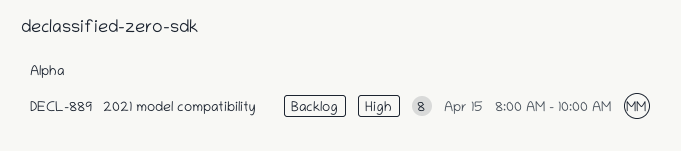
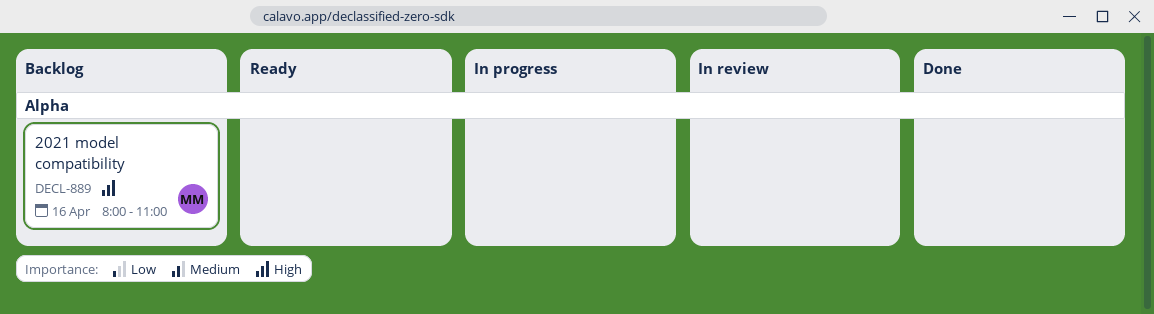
DECL-889, day: Apr 15 -> Apr 16
DECL-889, ends: 10:00 -> 11:00

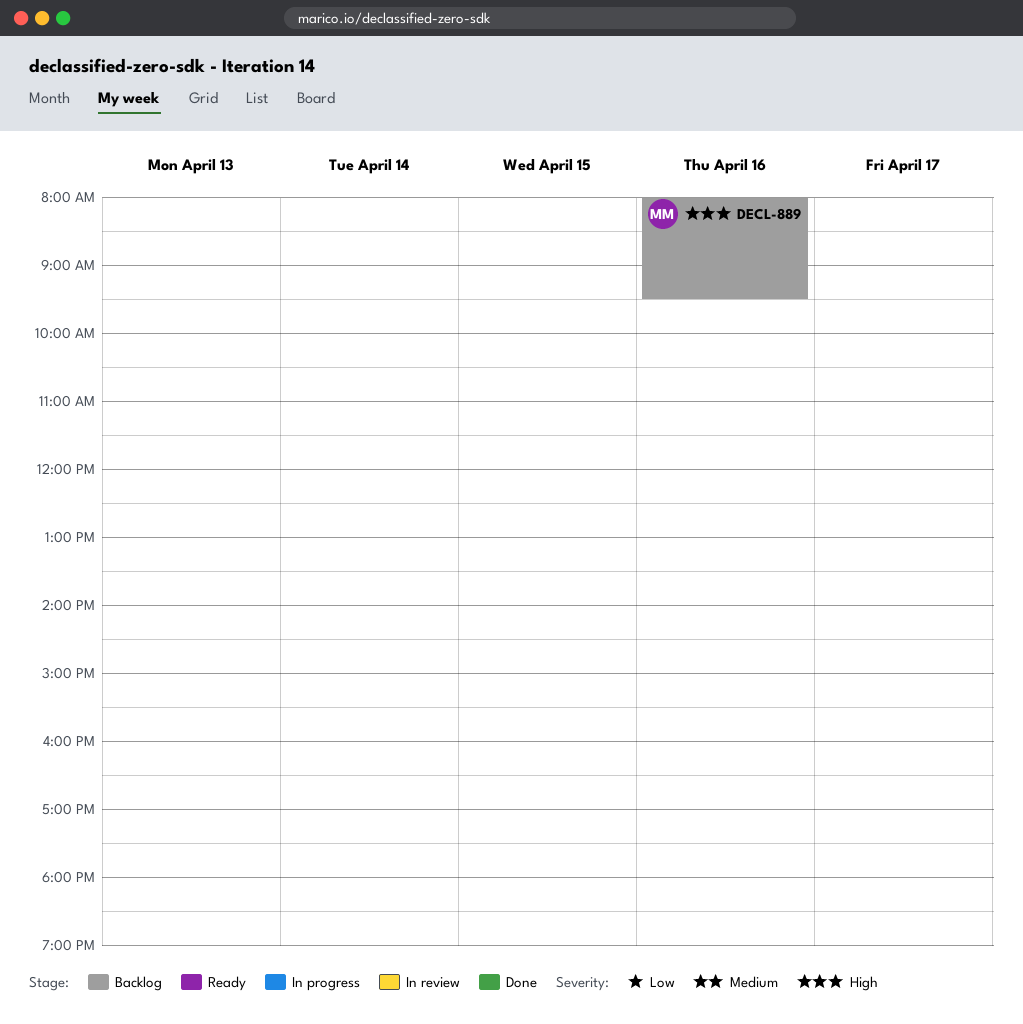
DECL-889, ends: 11:00 -> 09:30

